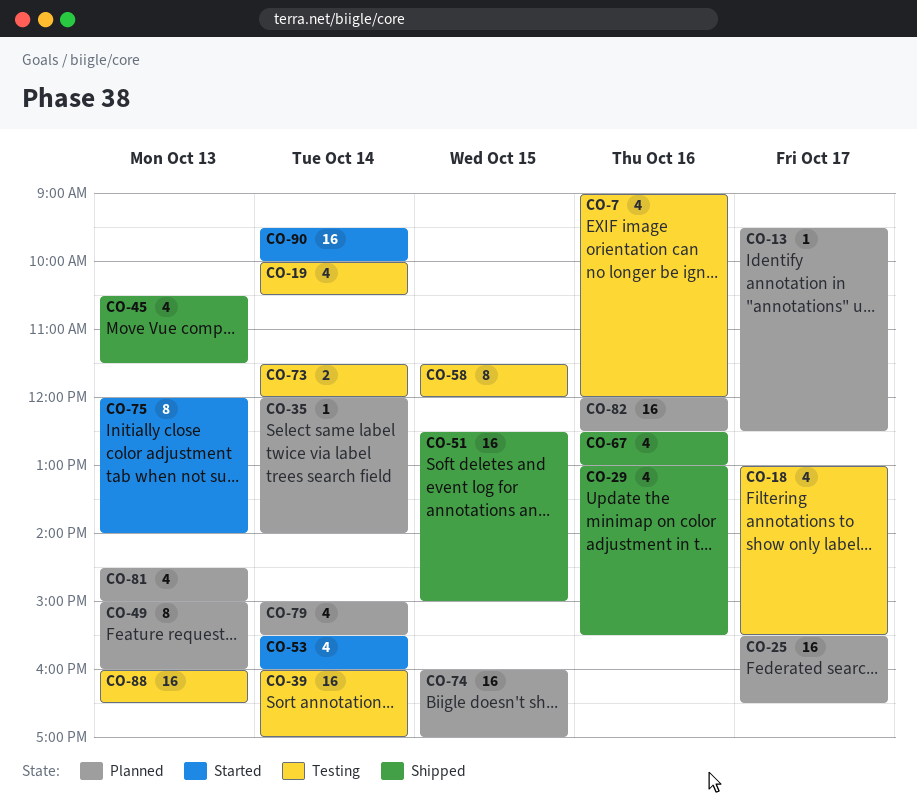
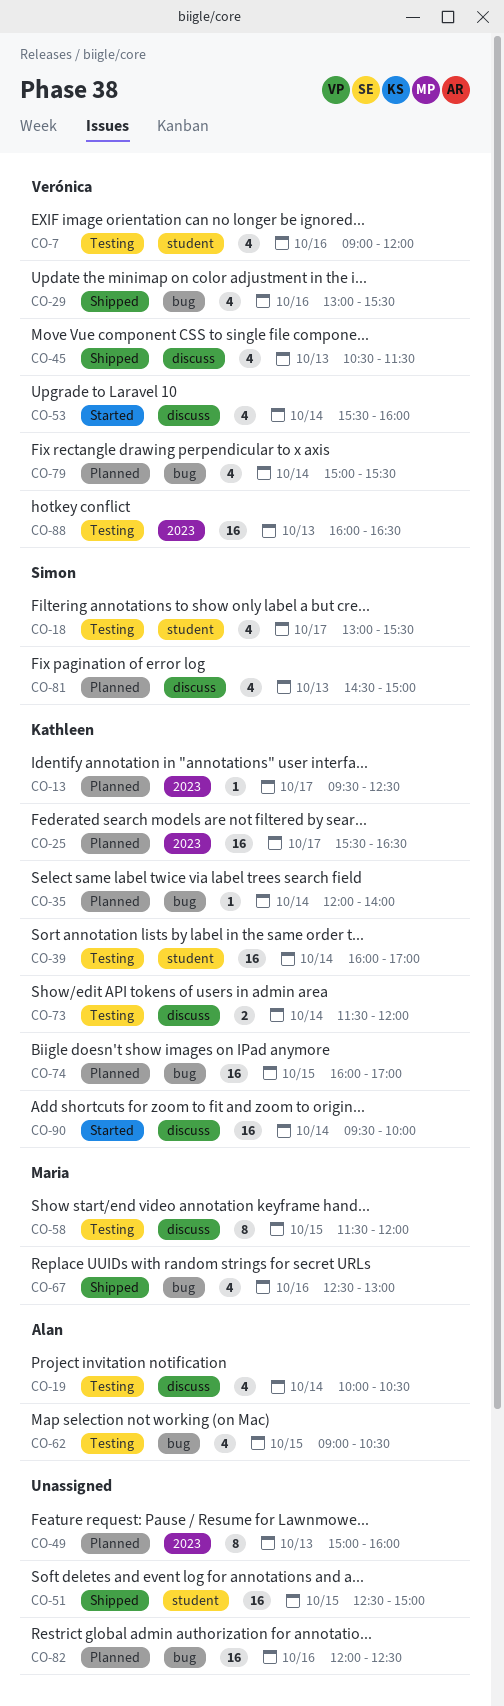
CO-62: none -> present
CO-75: present -> none

